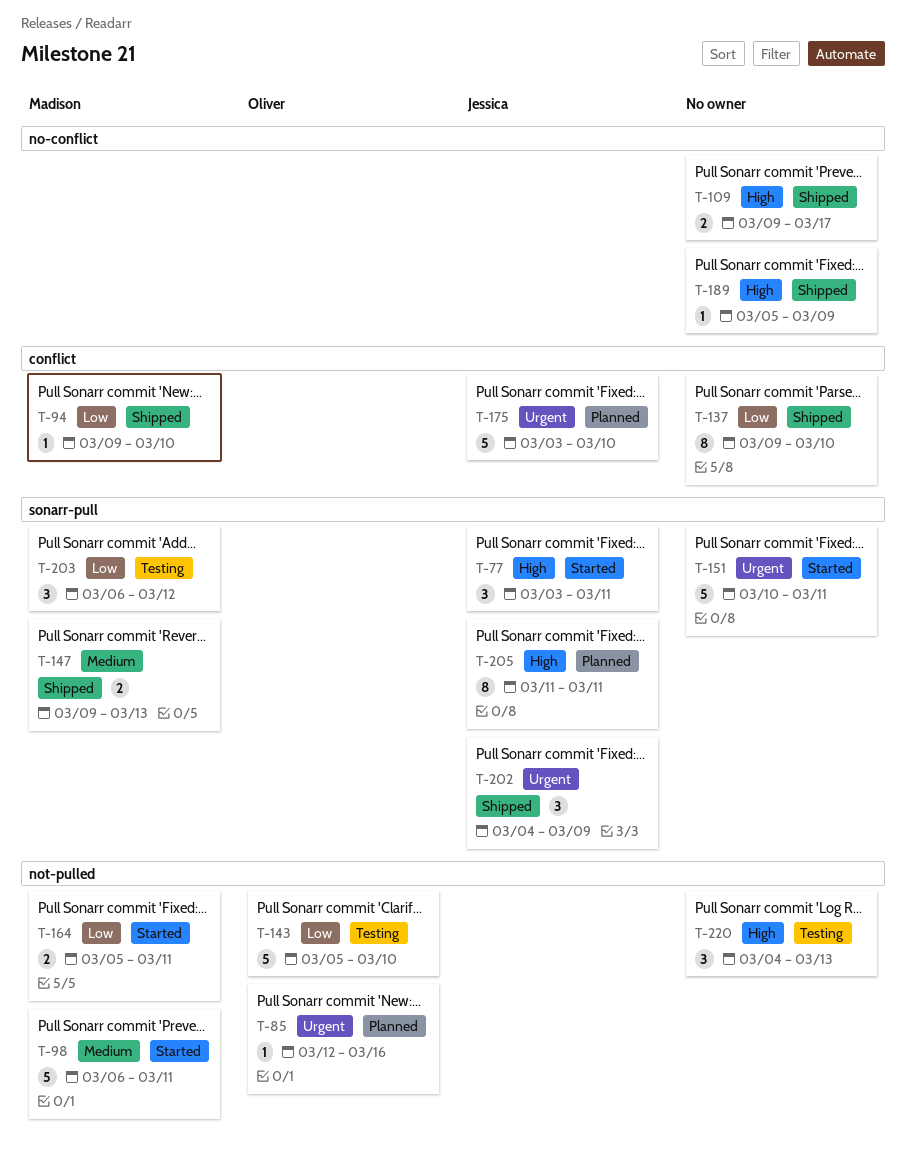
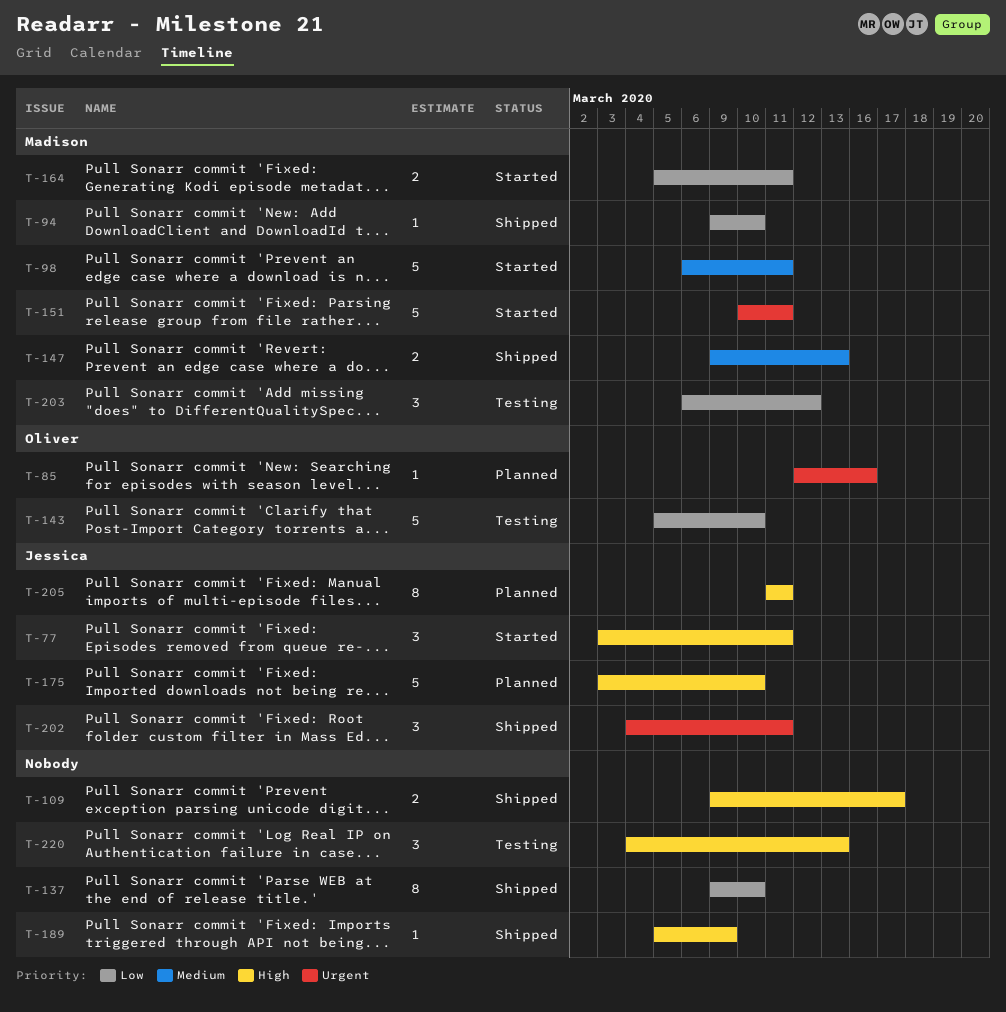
T-151, owner: none -> Madison
T-175, priority: Urgent -> High
T-202, due: Mar 9 -> Mar 11

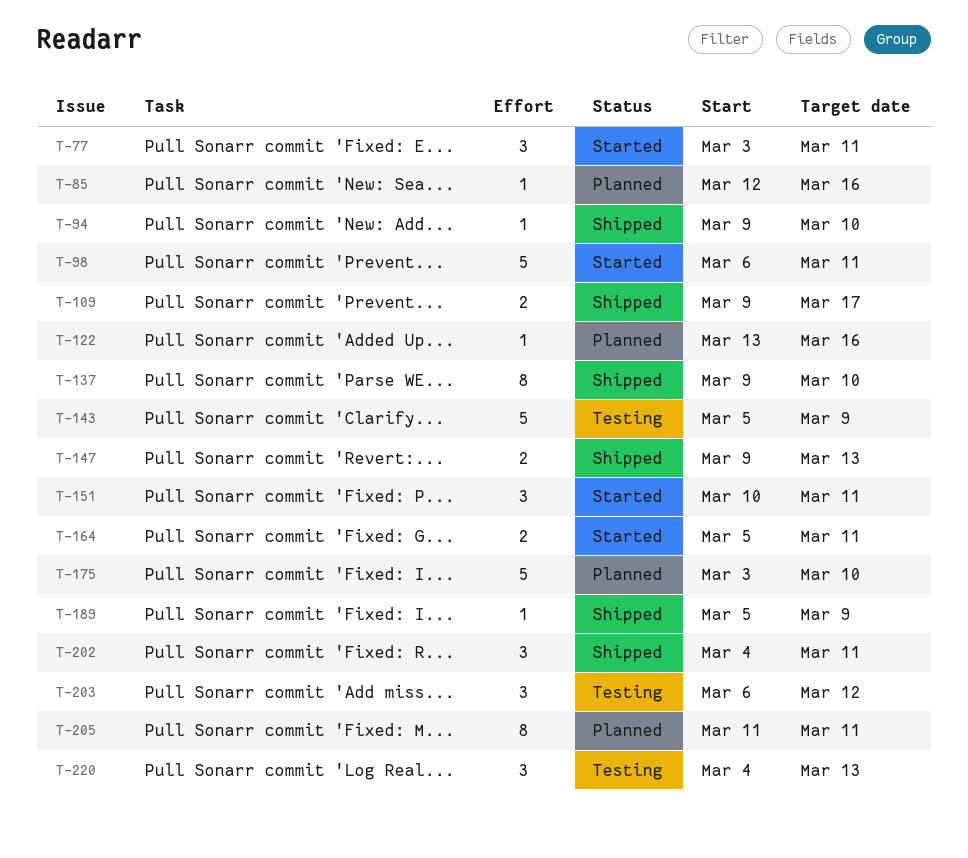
T-122: none -> present
T-143, due: Mar 10 -> Mar 9
T-151, estimate: 5 -> 3

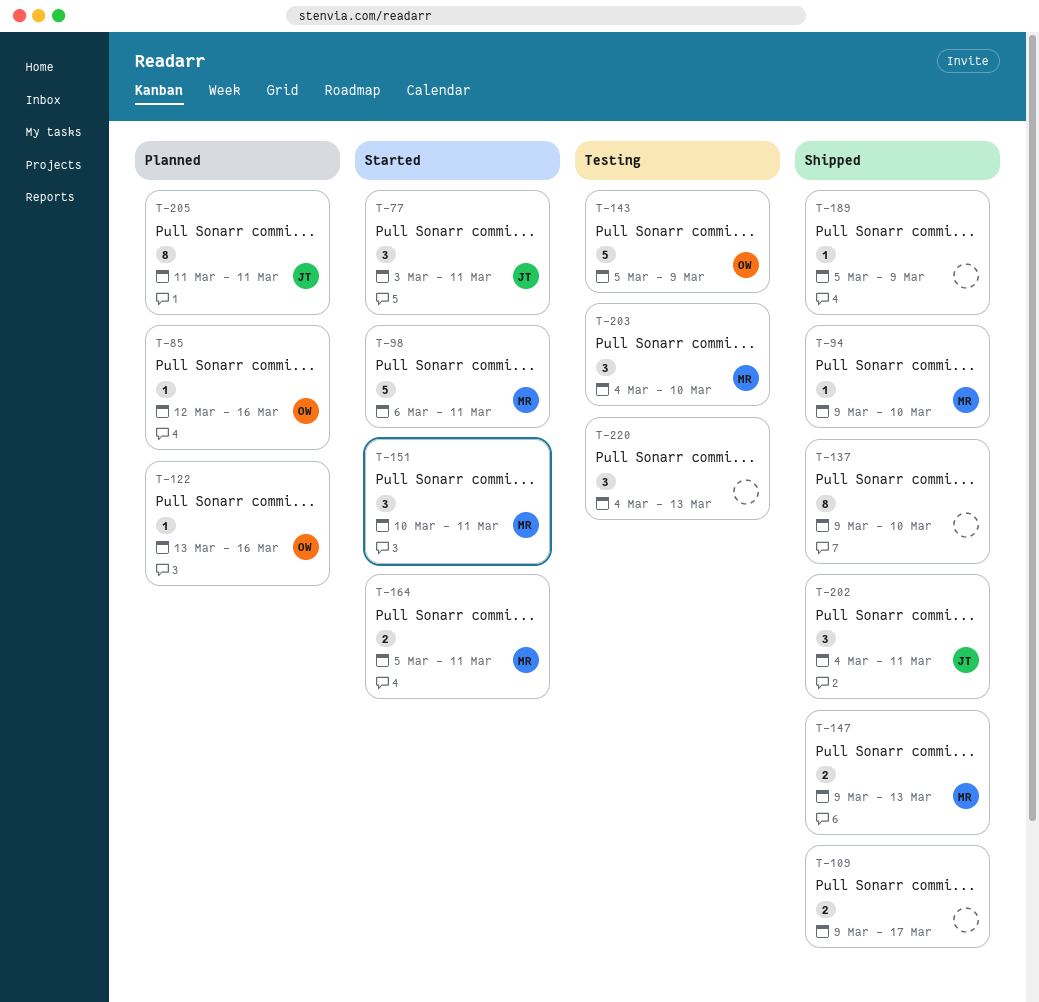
T-175: present -> none
T-203, start: Mar 6 -> Mar 4
T-203, due: Mar 12 -> Mar 10

